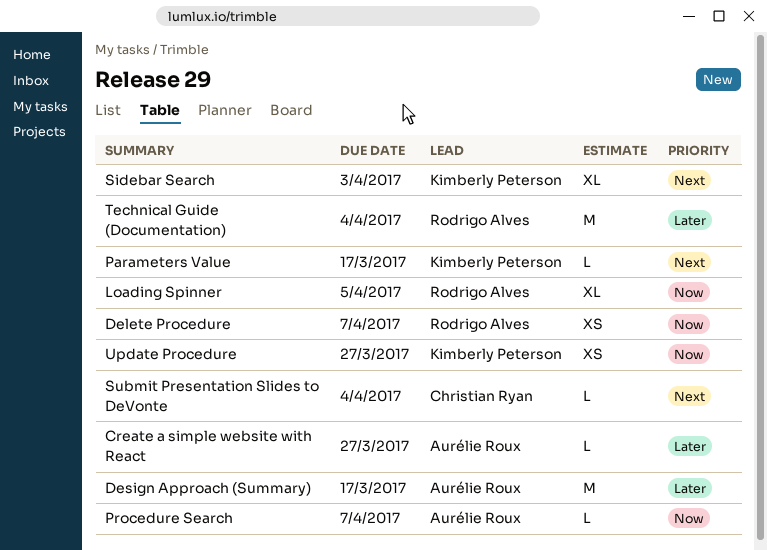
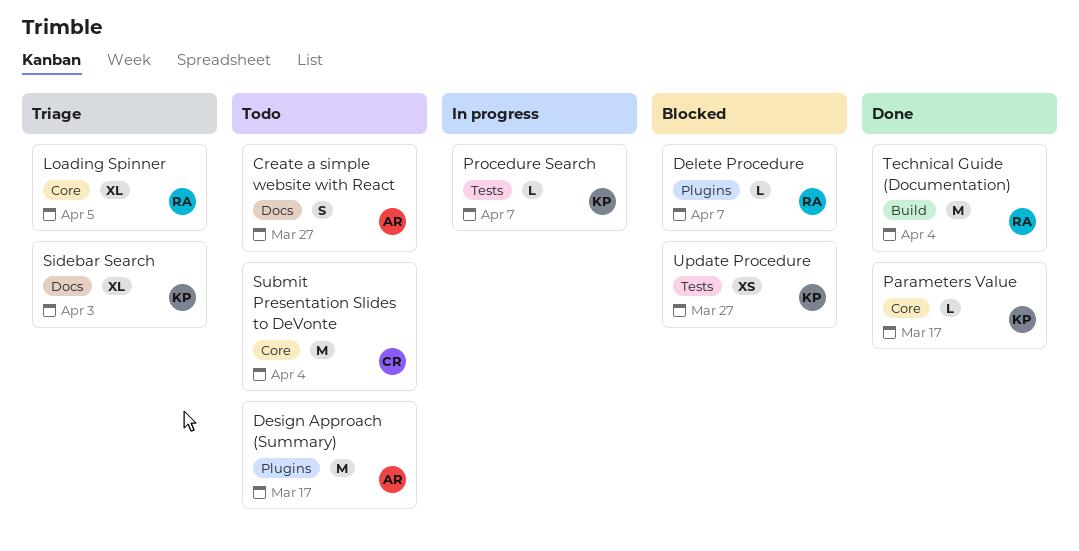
Create a simple website with React, estimate: L -> S
Delete Procedure, estimate: XS -> L
Procedure Search, owner: Aurélie Roux -> Kimberly Peterson
Submit Presentation Slides to DeVonte, estimate: L -> M

